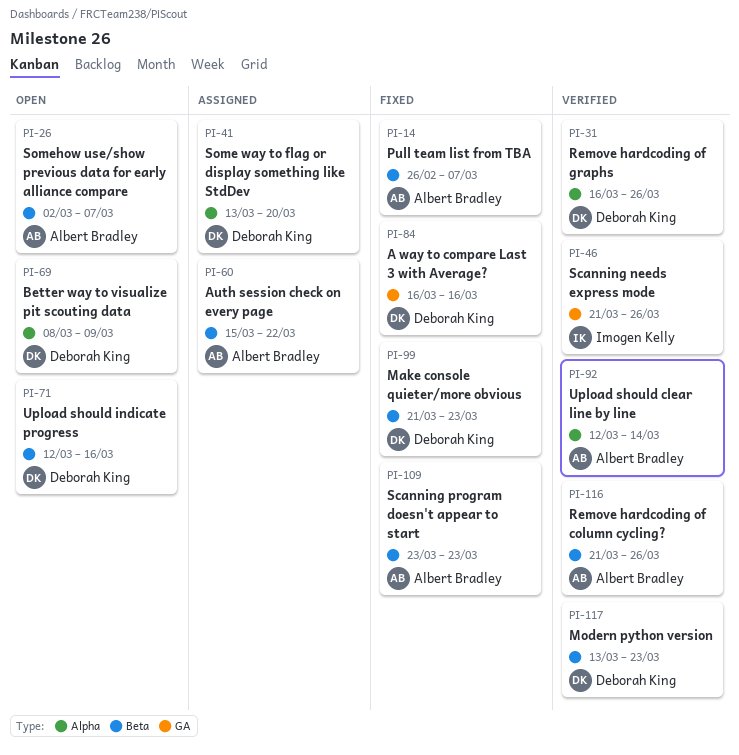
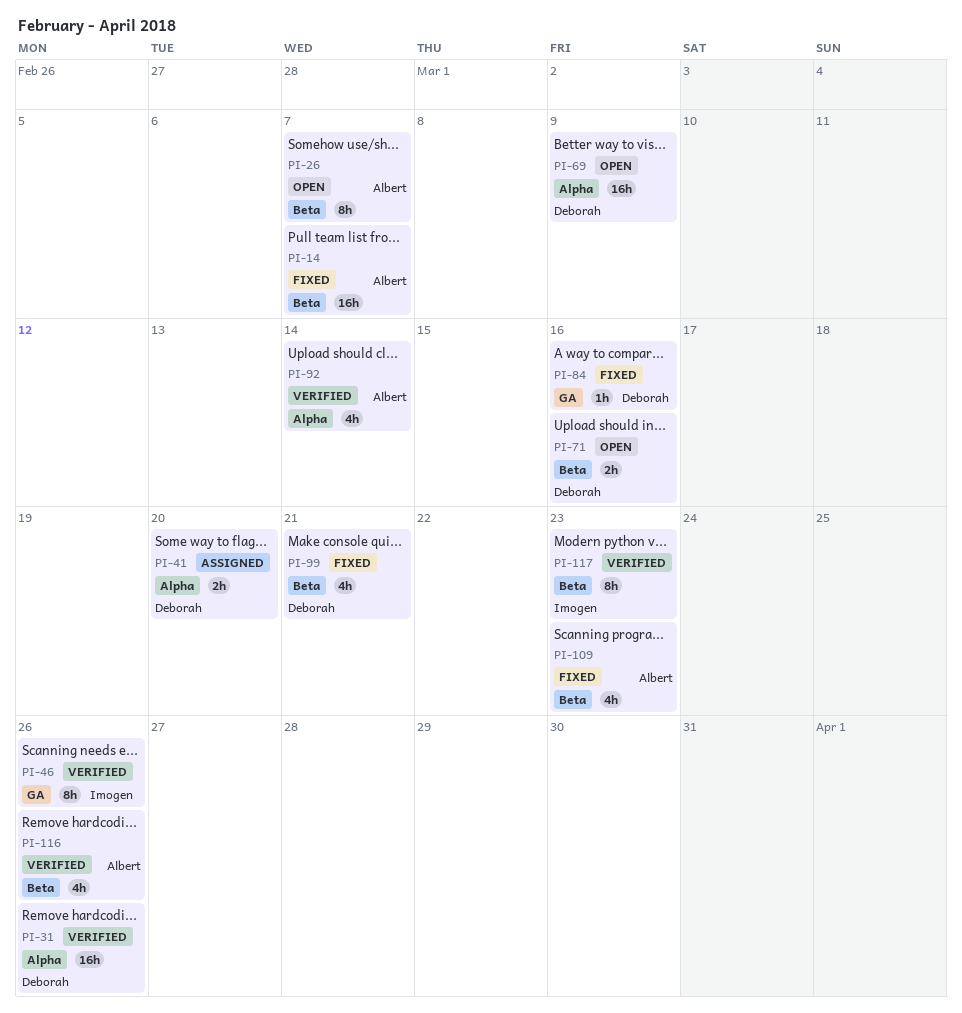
PI-60: present -> none
PI-99, due: Mar 23 -> Mar 21
PI-117, owner: Deborah King -> Imogen Kelly

